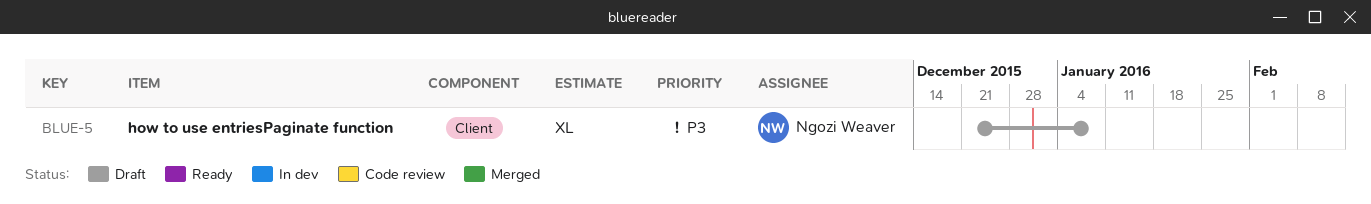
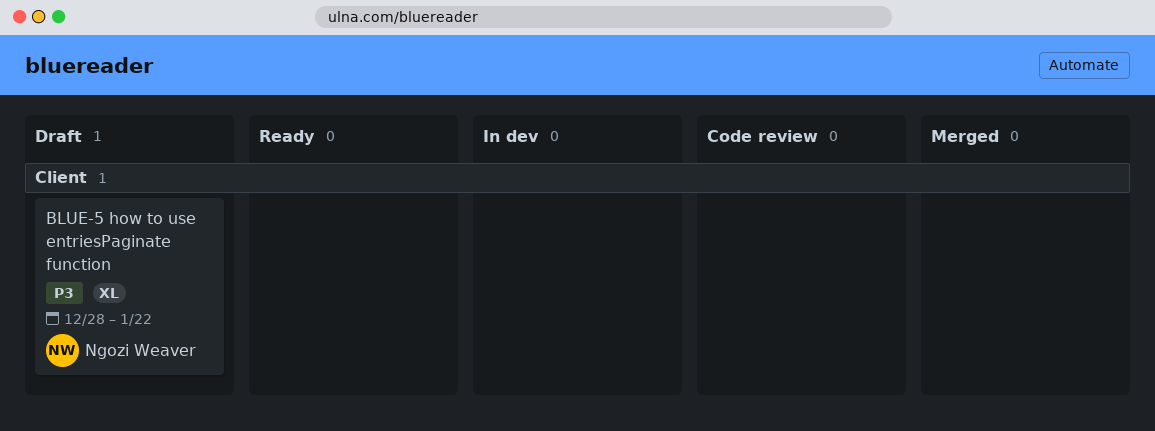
BLUE-5, start: Dec 21 -> Dec 28
BLUE-5, due: Jan 8 -> Jan 22

